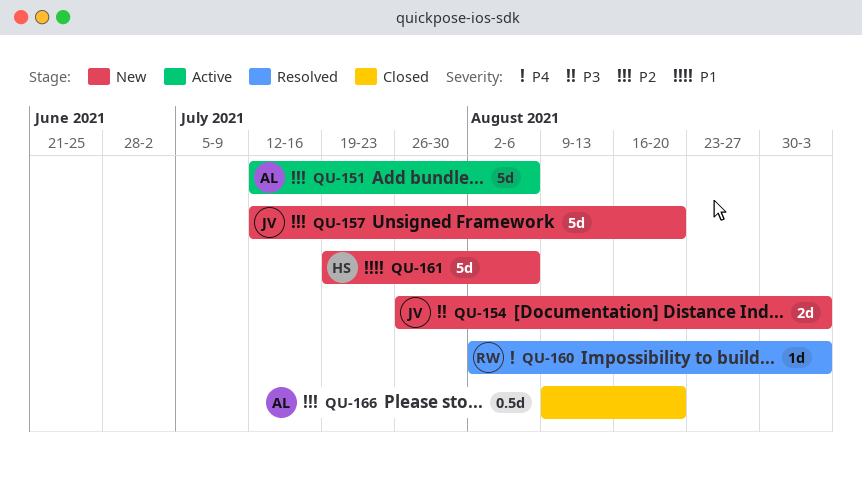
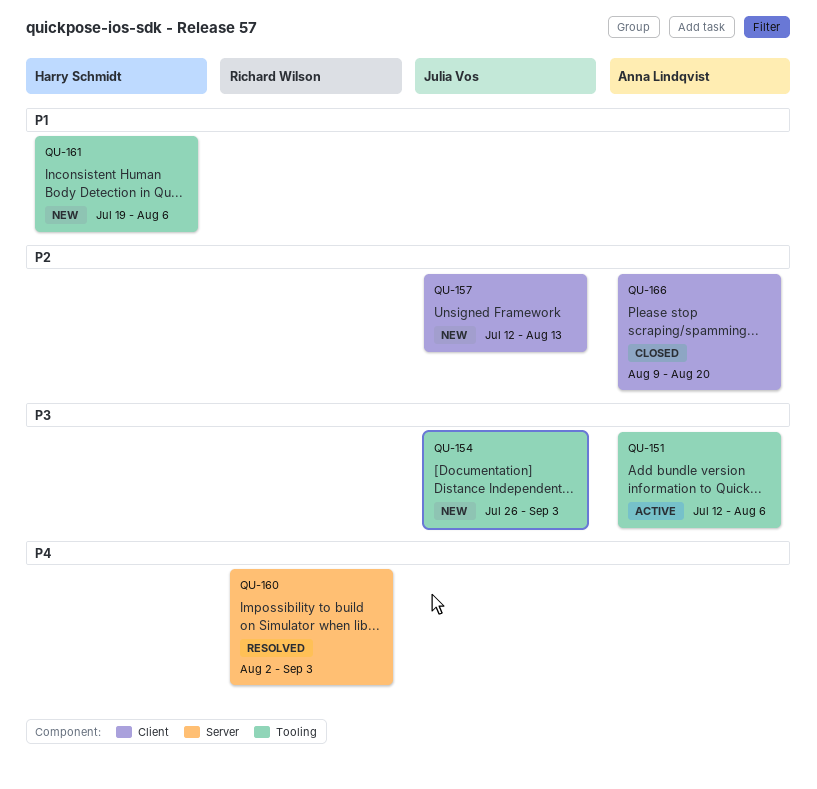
QU-151, priority: P2 -> P3
QU-157, due: Aug 20 -> Aug 13

